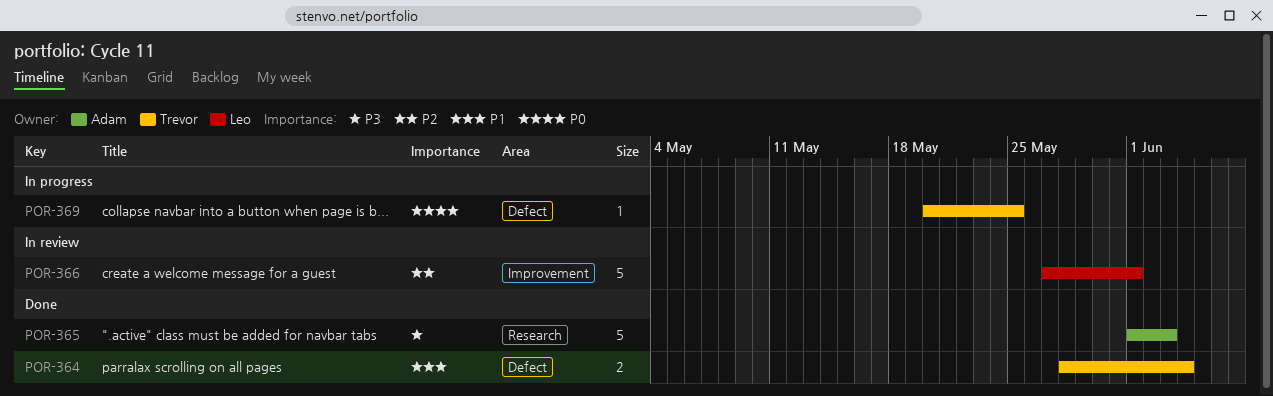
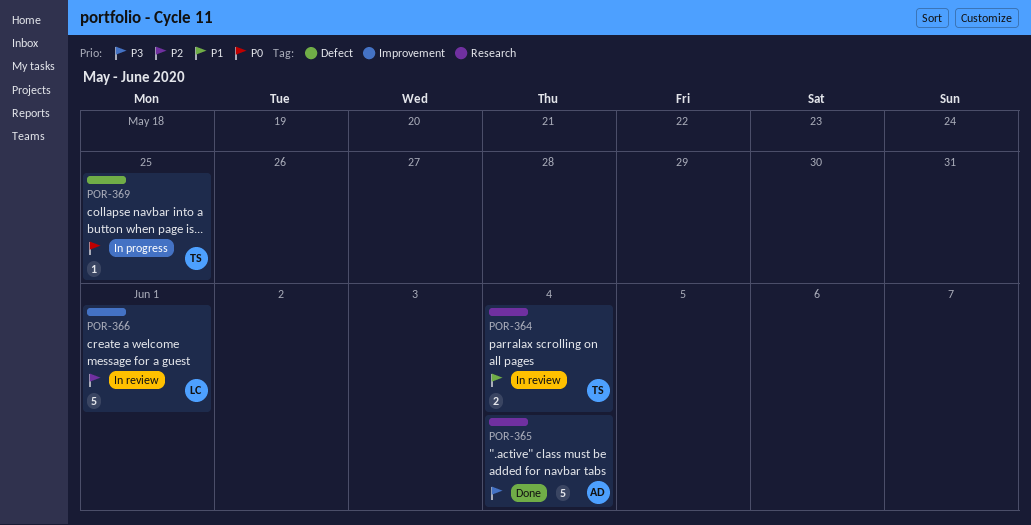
POR-364, status: Done -> In review
POR-364, label: Defect -> Research
POR-365, due: Jun 3 -> Jun 4

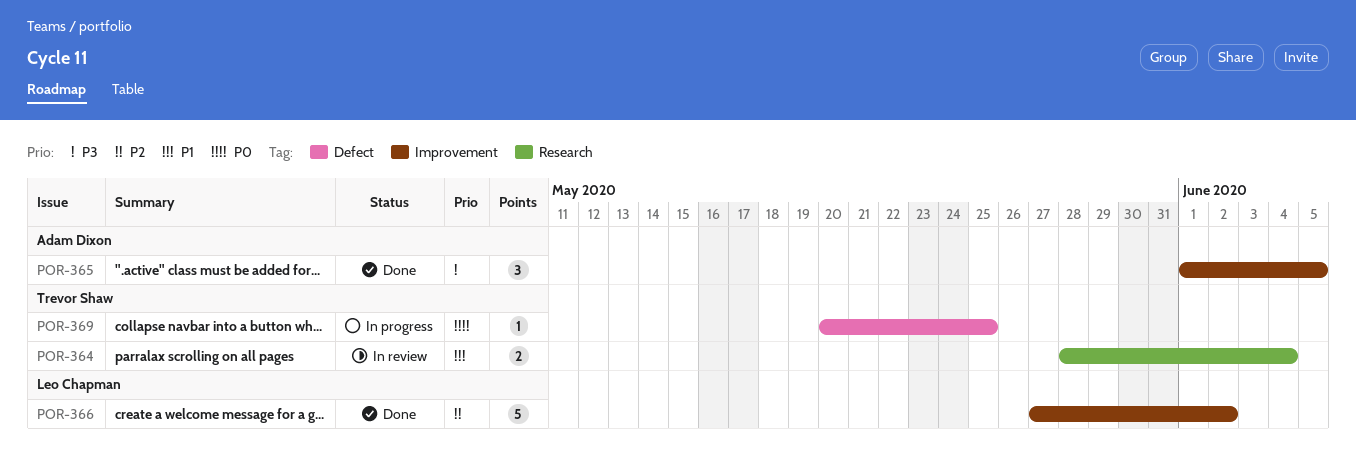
POR-365, label: Research -> Improvement
POR-365, estimate: 5 -> 3
POR-365, due: Jun 4 -> Jun 5
POR-366, status: In review -> Done
POR-366, due: Jun 1 -> Jun 2

